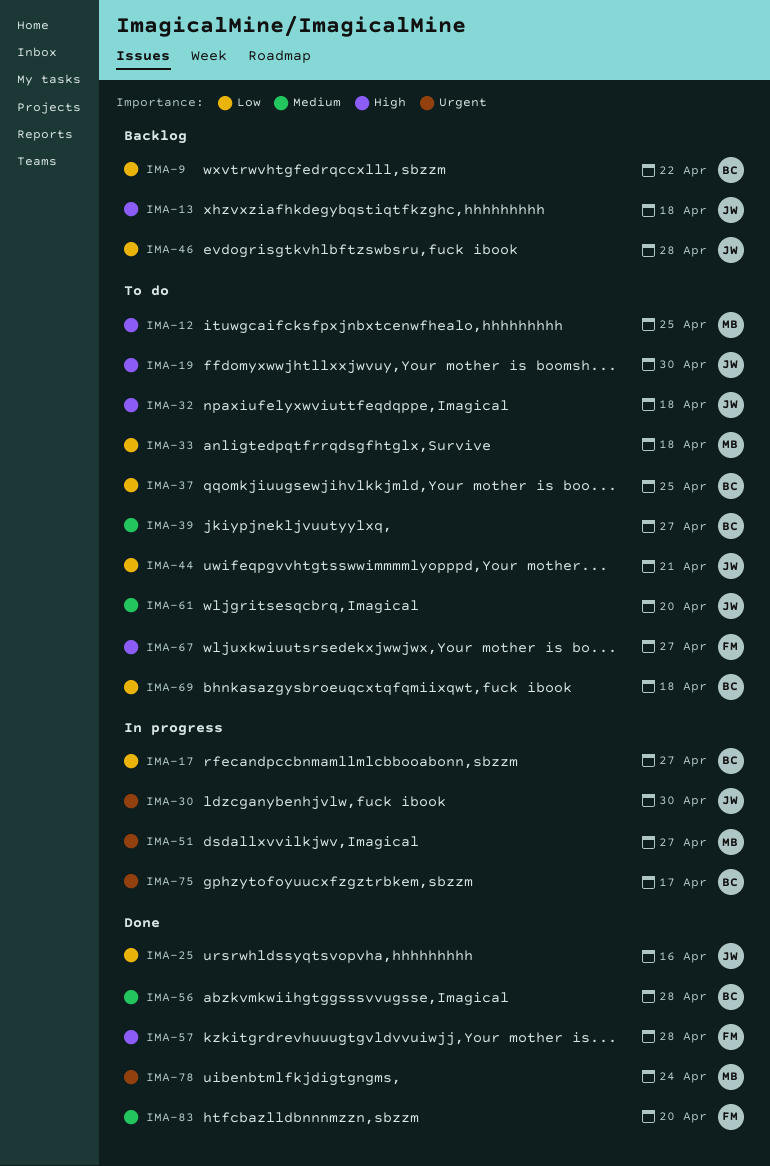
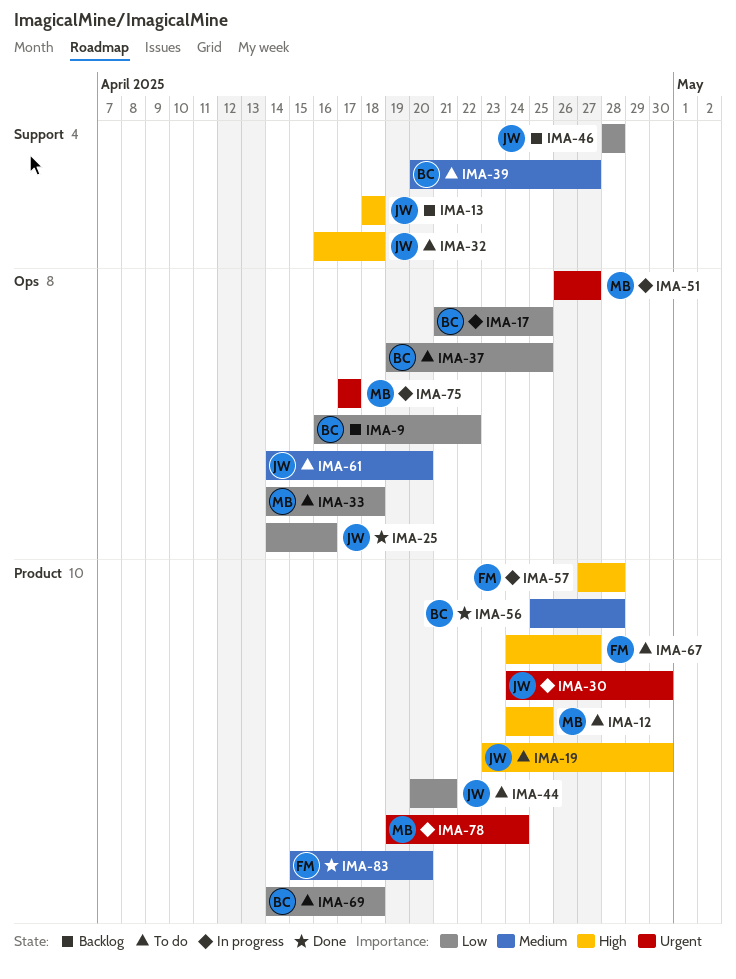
IMA-17, due: Apr 27 -> Apr 25
IMA-57, status: Done -> In progress
IMA-75, owner: BC -> MB
IMA-78, status: Done -> In progress

